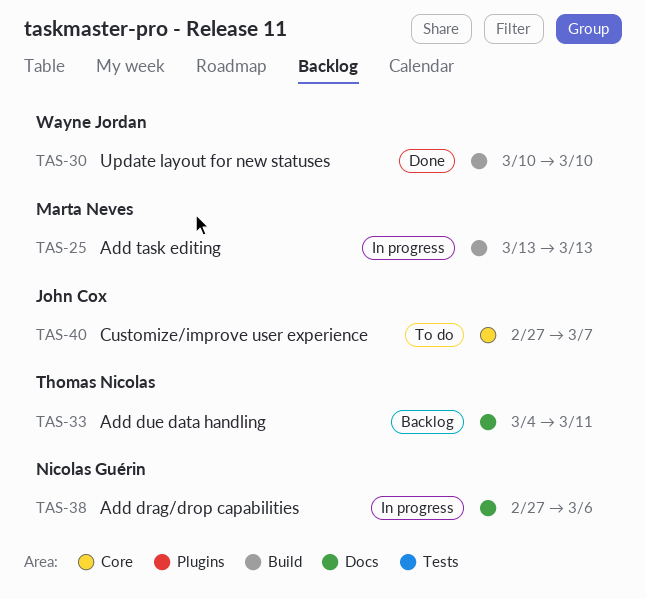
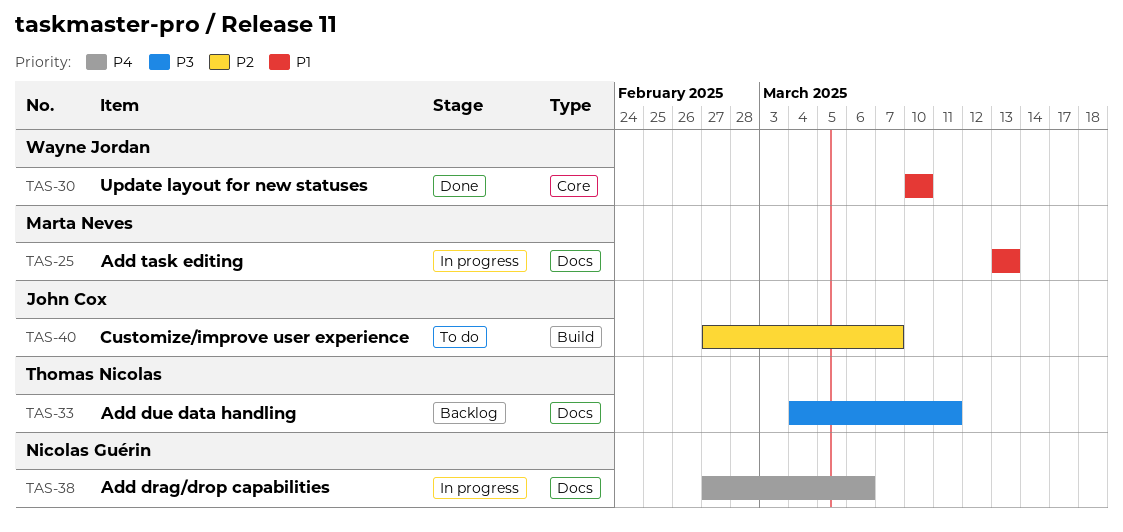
TAS-25, label: Build -> Docs
TAS-30, label: Build -> Core
TAS-40, label: Core -> Build

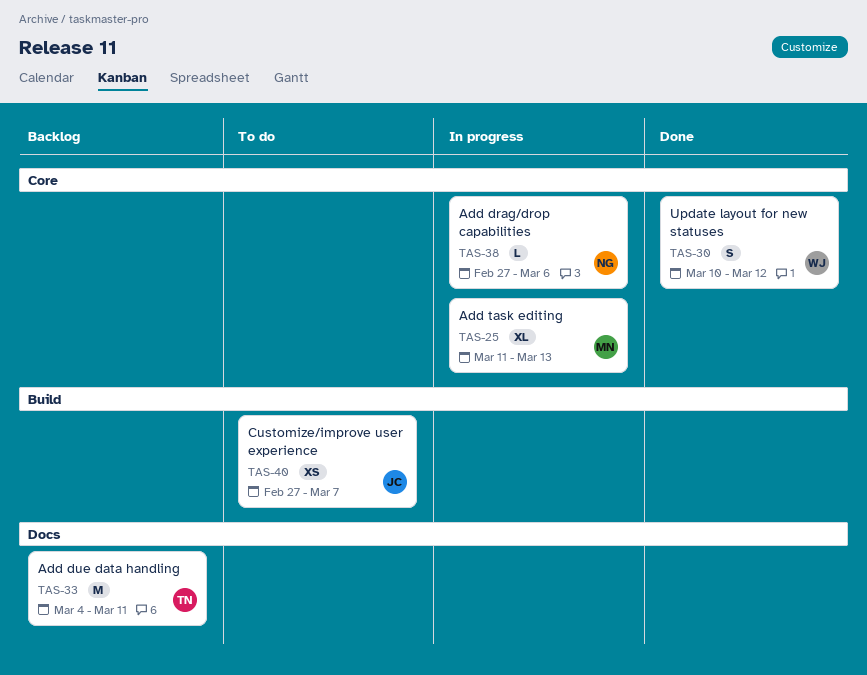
TAS-25, label: Docs -> Core
TAS-25, start: Mar 13 -> Mar 11
TAS-30, due: Mar 10 -> Mar 12
TAS-38, label: Docs -> Core

